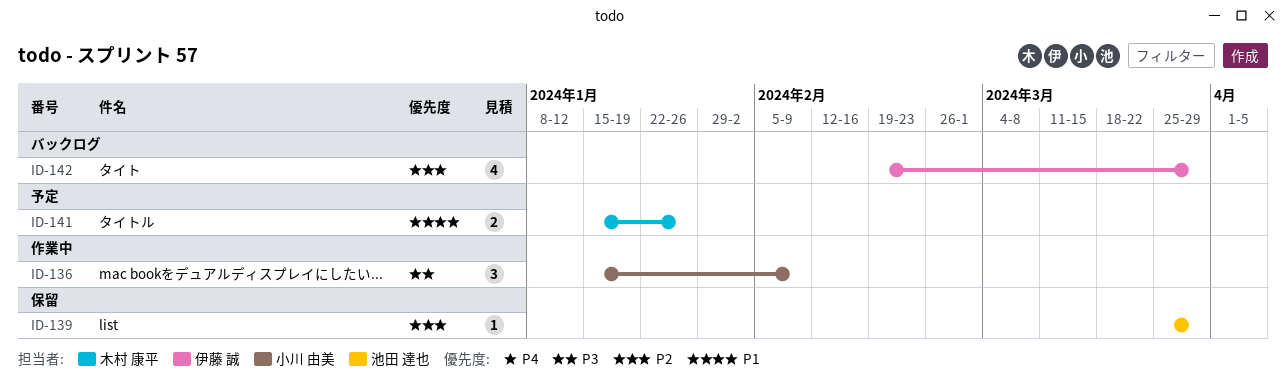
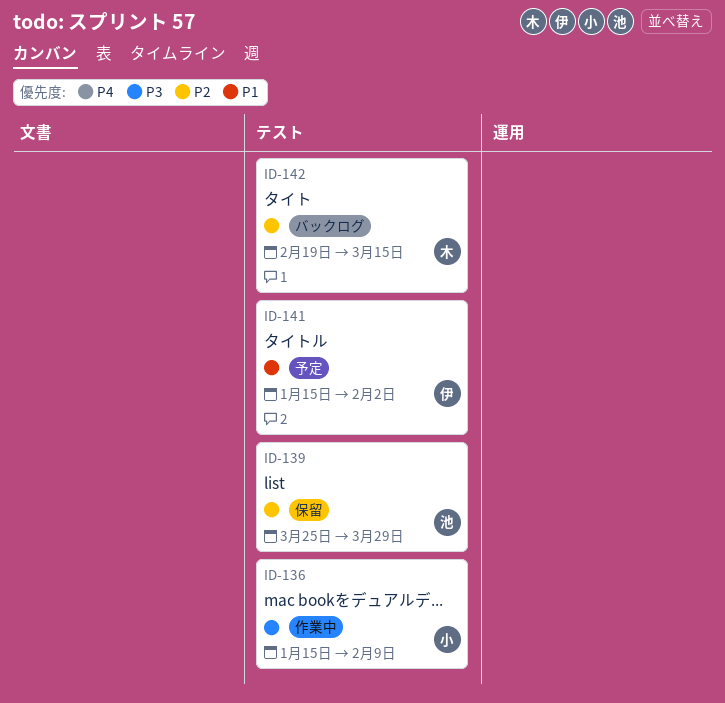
ID-141, owner: 木村 康平 -> 伊藤 誠
ID-141, due: Jan 26 -> Feb 2
ID-142, owner: 伊藤 誠 -> 木村 康平
ID-142, due: Mar 29 -> Mar 15

